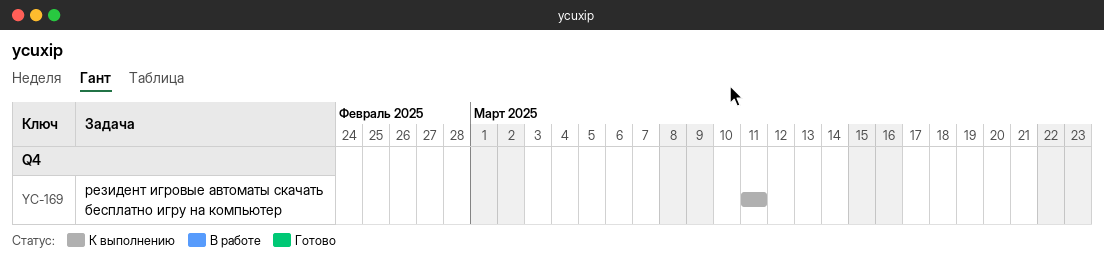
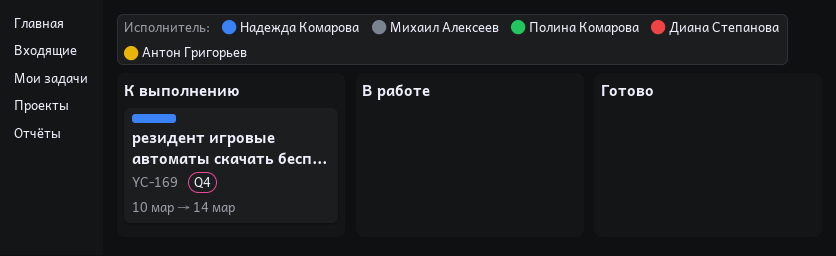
YC-169, start: Mar 11 -> Mar 10
YC-169, due: Mar 11 -> Mar 14

